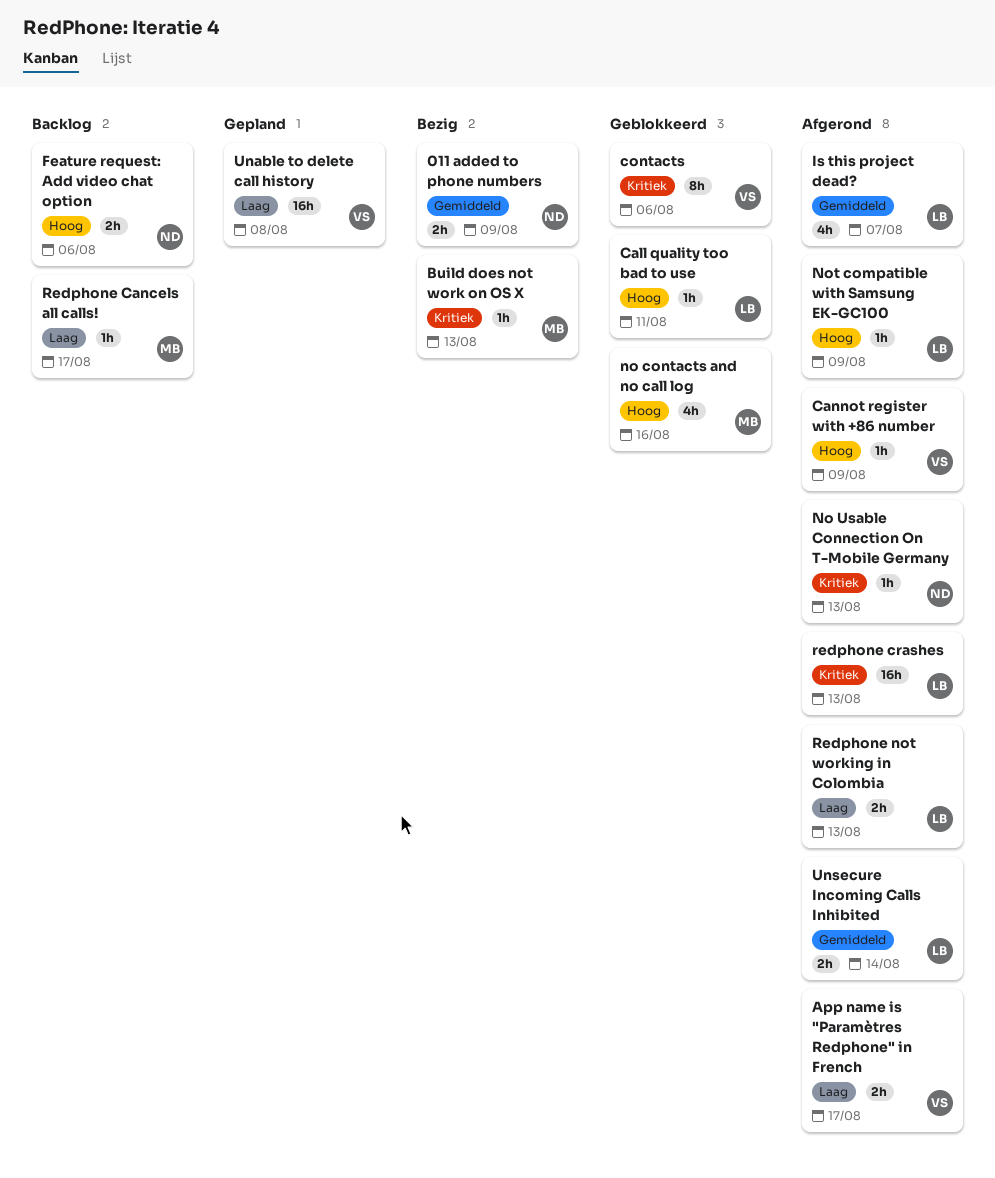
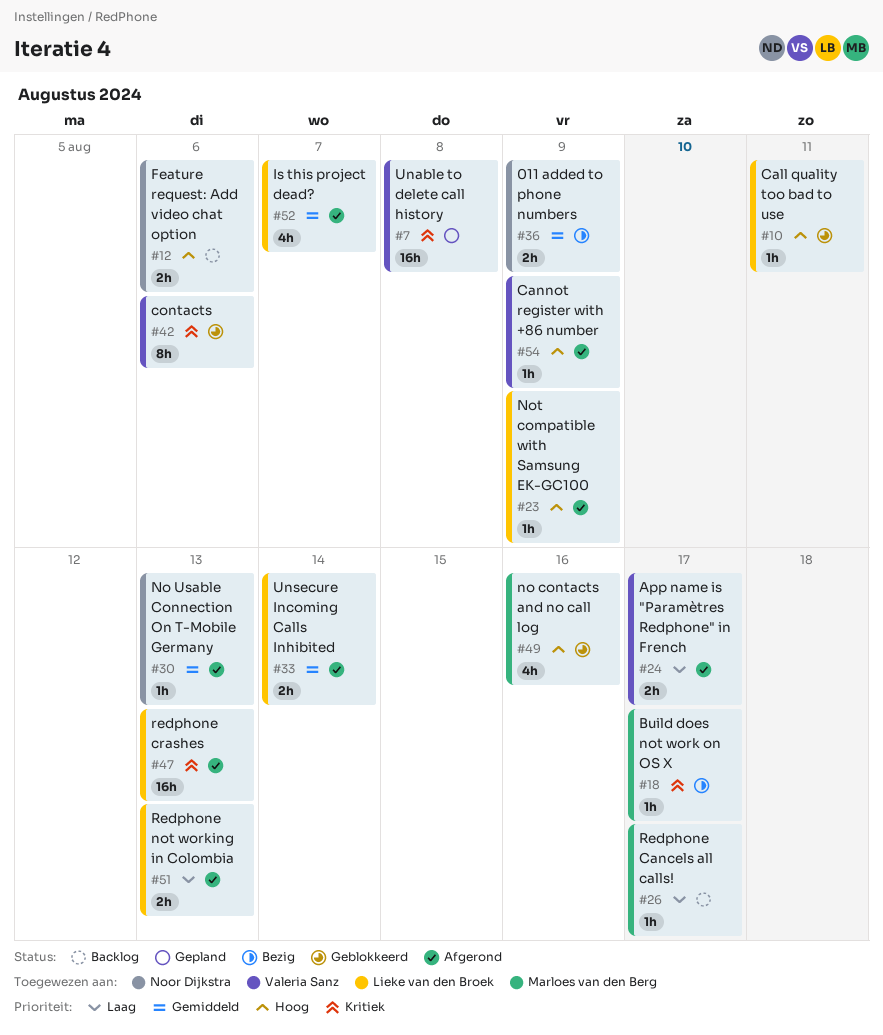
Build does not work on OS X, due: Aug 13 -> Aug 17
No Usable Connection On T-Mobile Germany, priority: Kritiek -> Gemiddeld
Unable to delete call history, priority: Laag -> Kritiek

